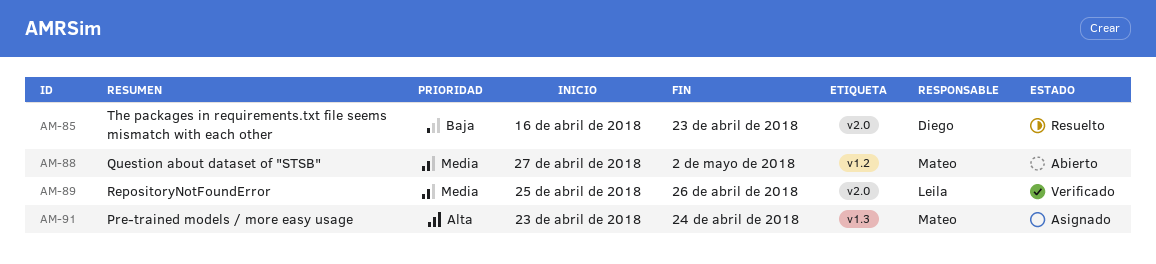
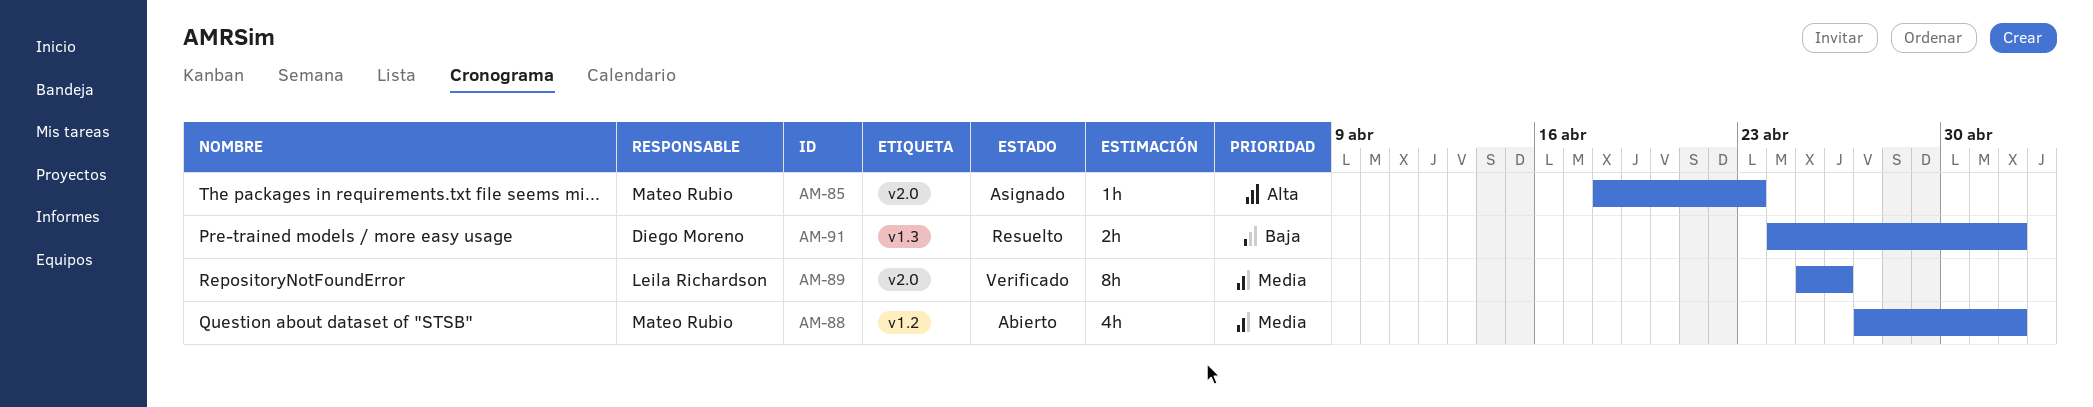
AM-85, status: Resuelto -> Asignado
AM-85, owner: Diego Moreno -> Mateo Rubio
AM-85, priority: Baja -> Alta
AM-85, start: Apr 16 -> Apr 18
AM-91, status: Asignado -> Resuelto
AM-91, owner: Mateo Rubio -> Diego Moreno
AM-91, priority: Alta -> Baja
AM-91, start: Apr 23 -> Apr 24
AM-91, due: Apr 24 -> May 2

